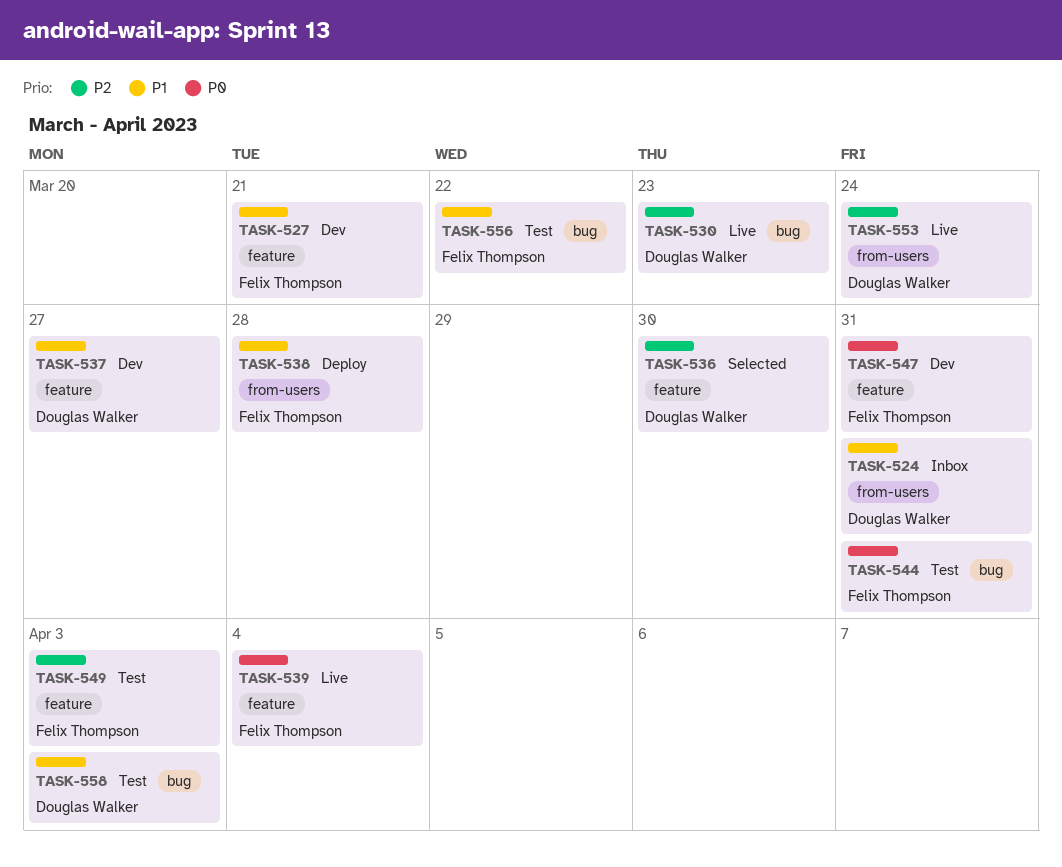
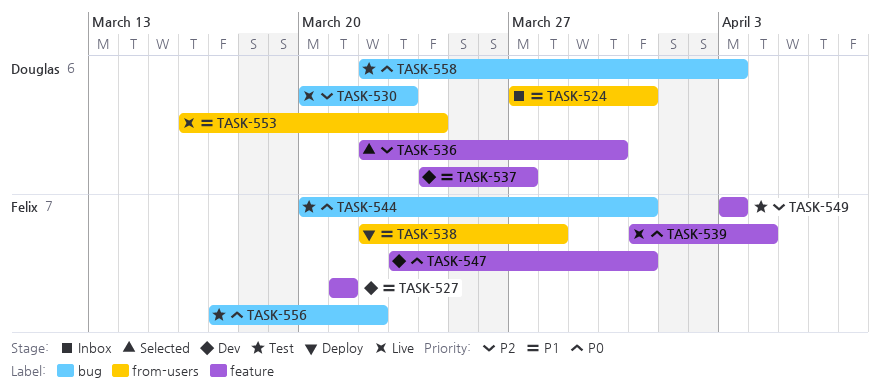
TASK-553, priority: P2 -> P1
TASK-556, priority: P1 -> P0
TASK-558, priority: P1 -> P0

